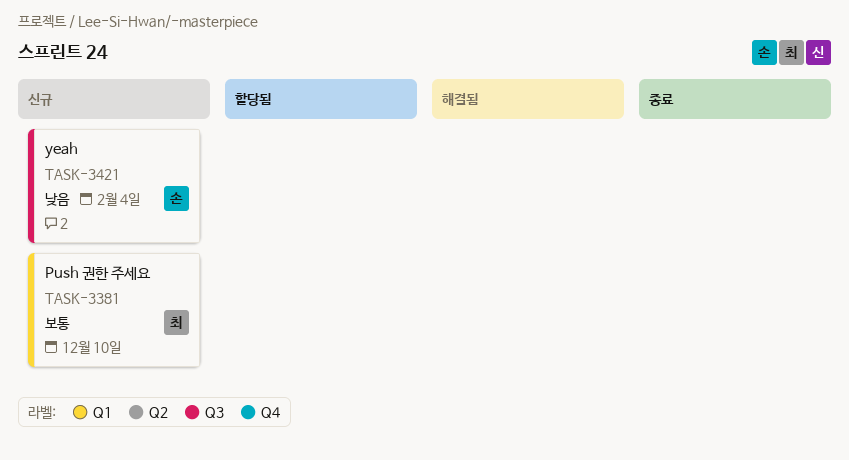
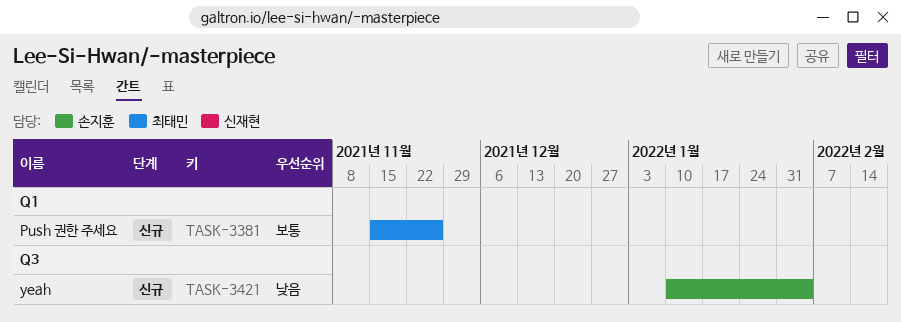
TASK-3381, due: Dec 10 -> Nov 26

